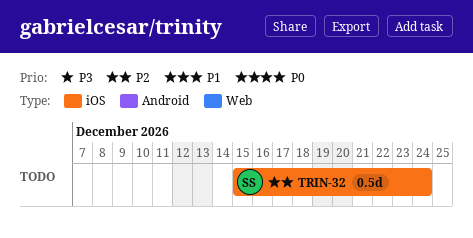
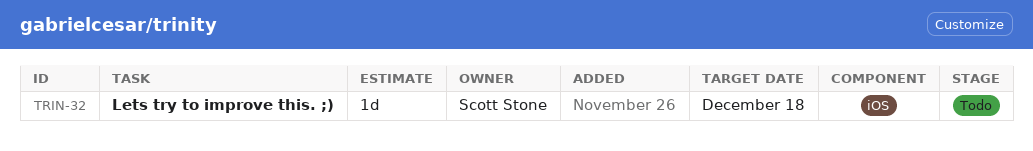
TRIN-32, estimate: 0.5d -> 1d
TRIN-32, due: Dec 24 -> Dec 18

